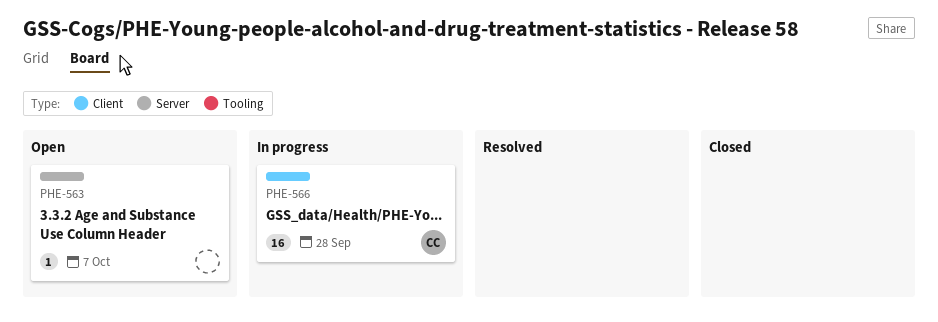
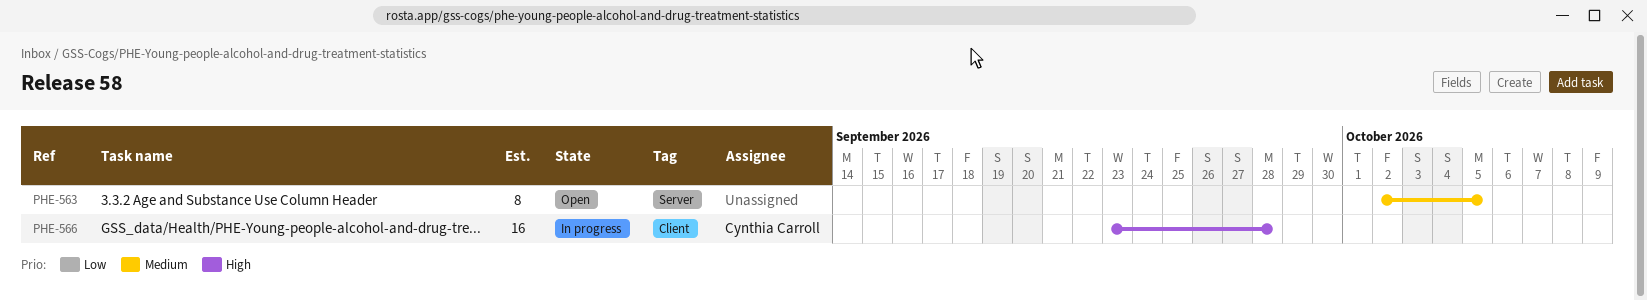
PHE-563, estimate: 1 -> 8
PHE-563, due: Oct 7 -> Oct 5

